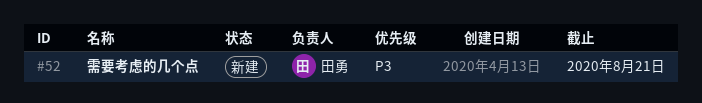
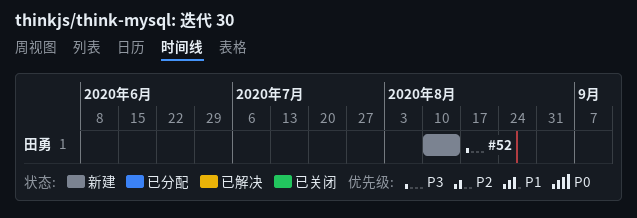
#52, due: Aug 21 -> Aug 14

